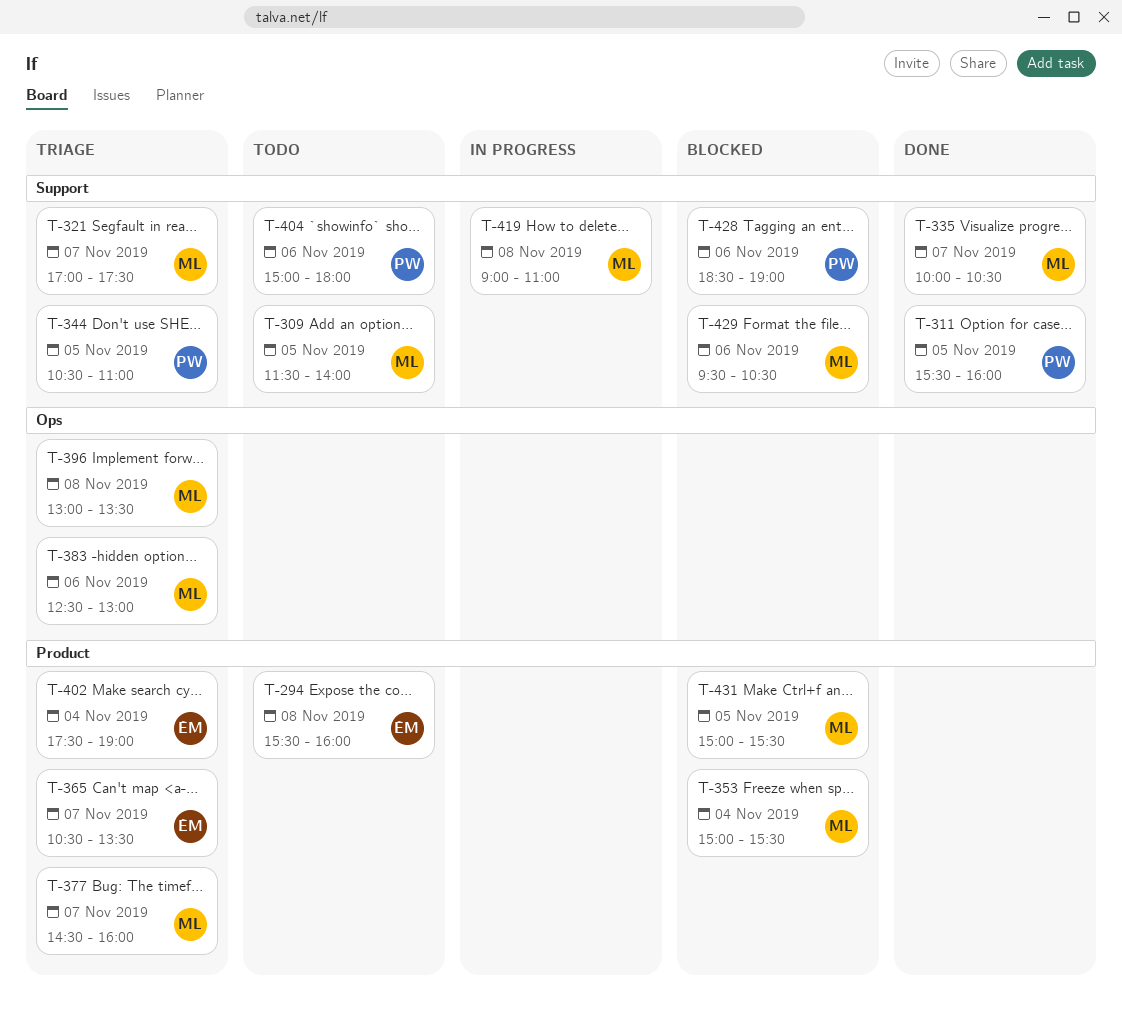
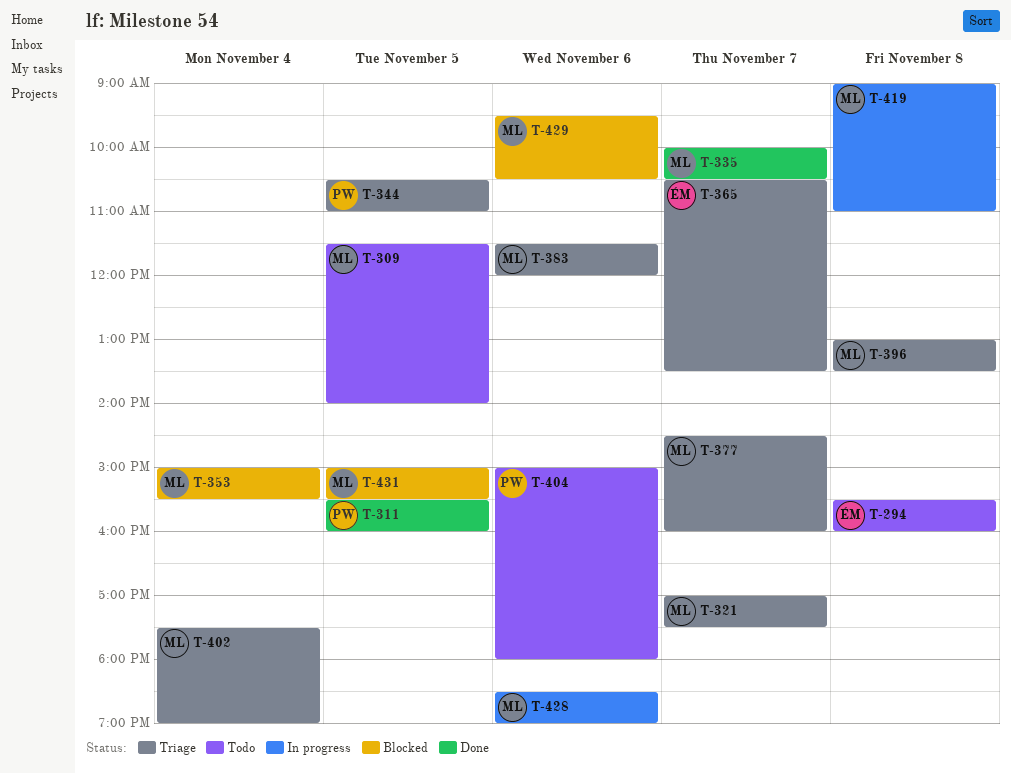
T-383, begins: 12:30 -> 11:30
T-383, ends: 13:00 -> 12:00
T-402, owner: ÉM -> ML
T-428, status: Blocked -> In progress
T-428, owner: PW -> ML

